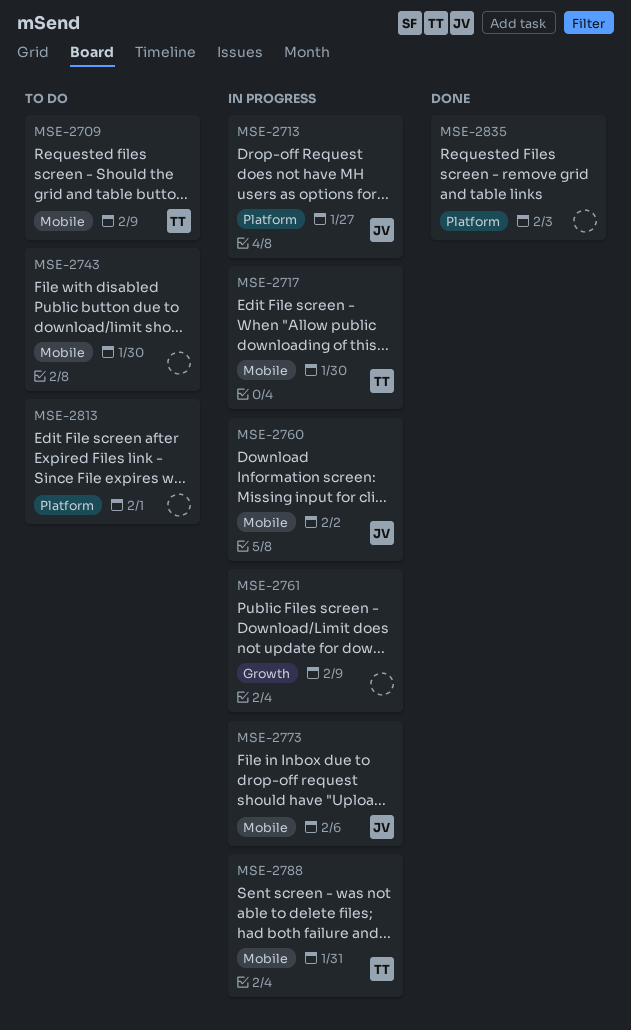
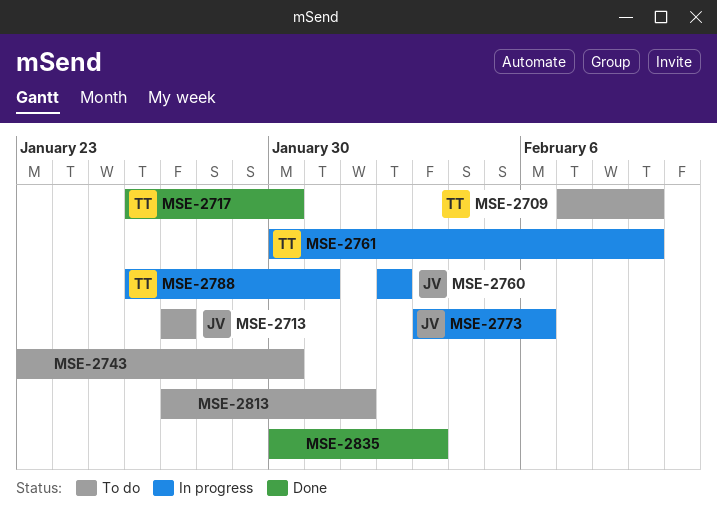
MSE-2713, status: In progress -> To do
MSE-2717, status: In progress -> Done
MSE-2761, owner: none -> TT

